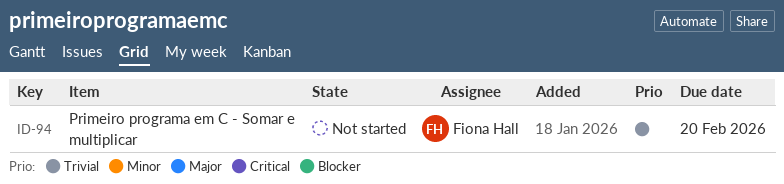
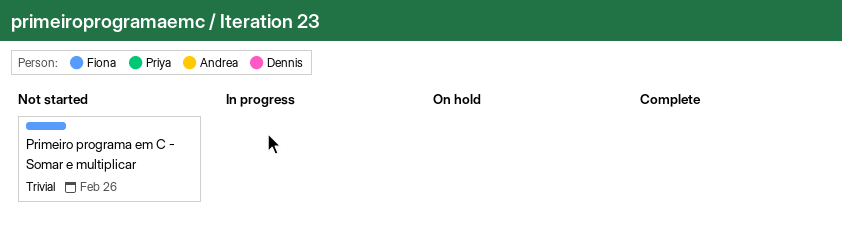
Primeiro programa em C - Somar e multiplicar, due: Feb 20 -> Feb 26

